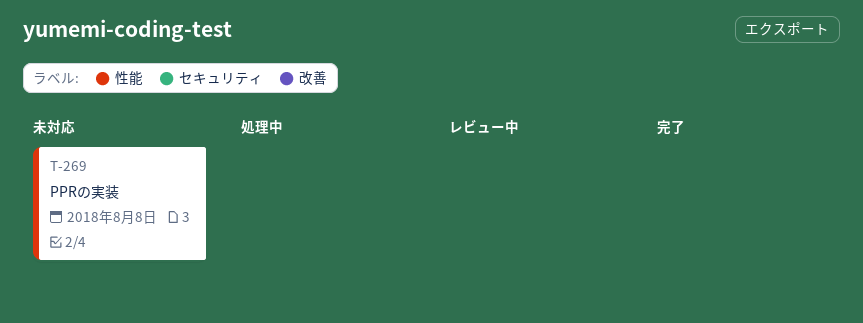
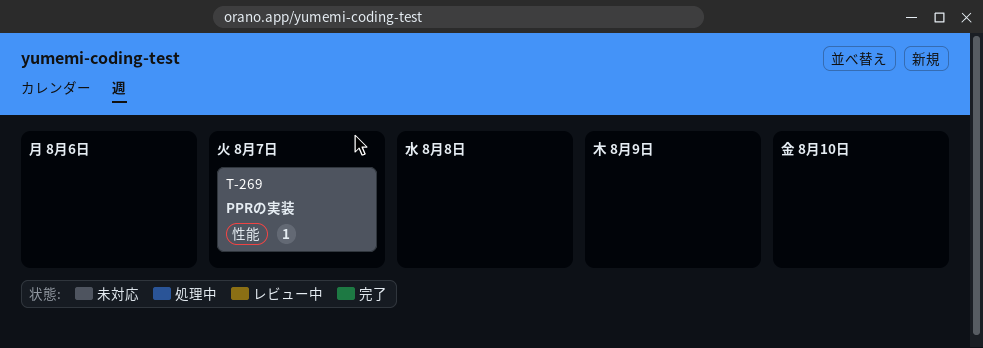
T-269, due: Aug 8 -> Aug 7

